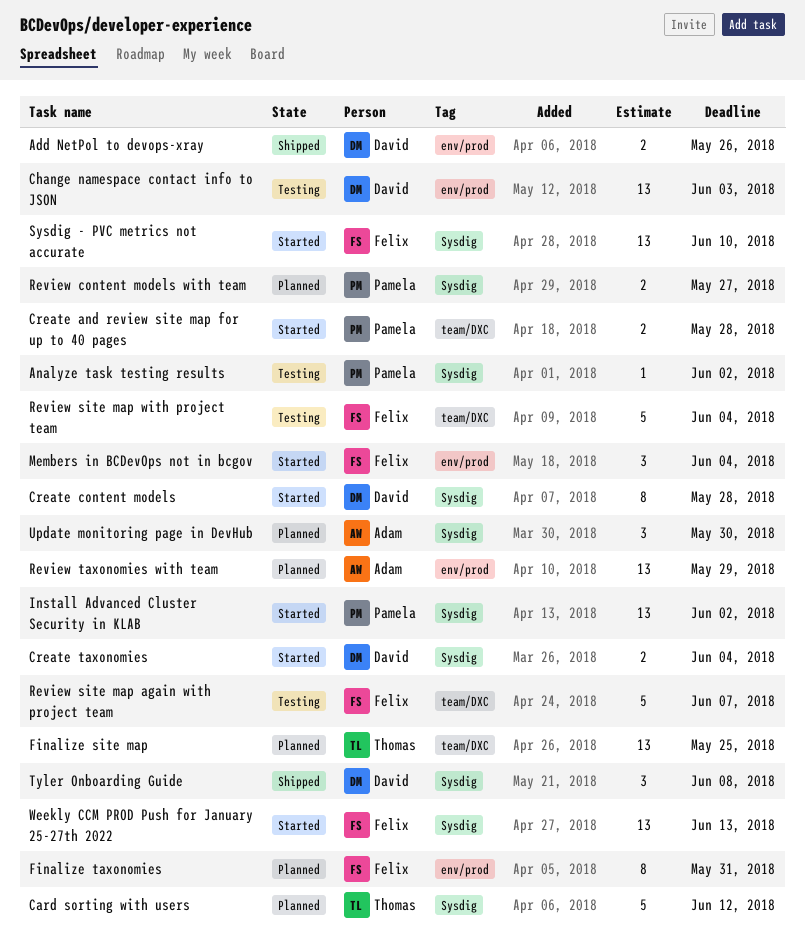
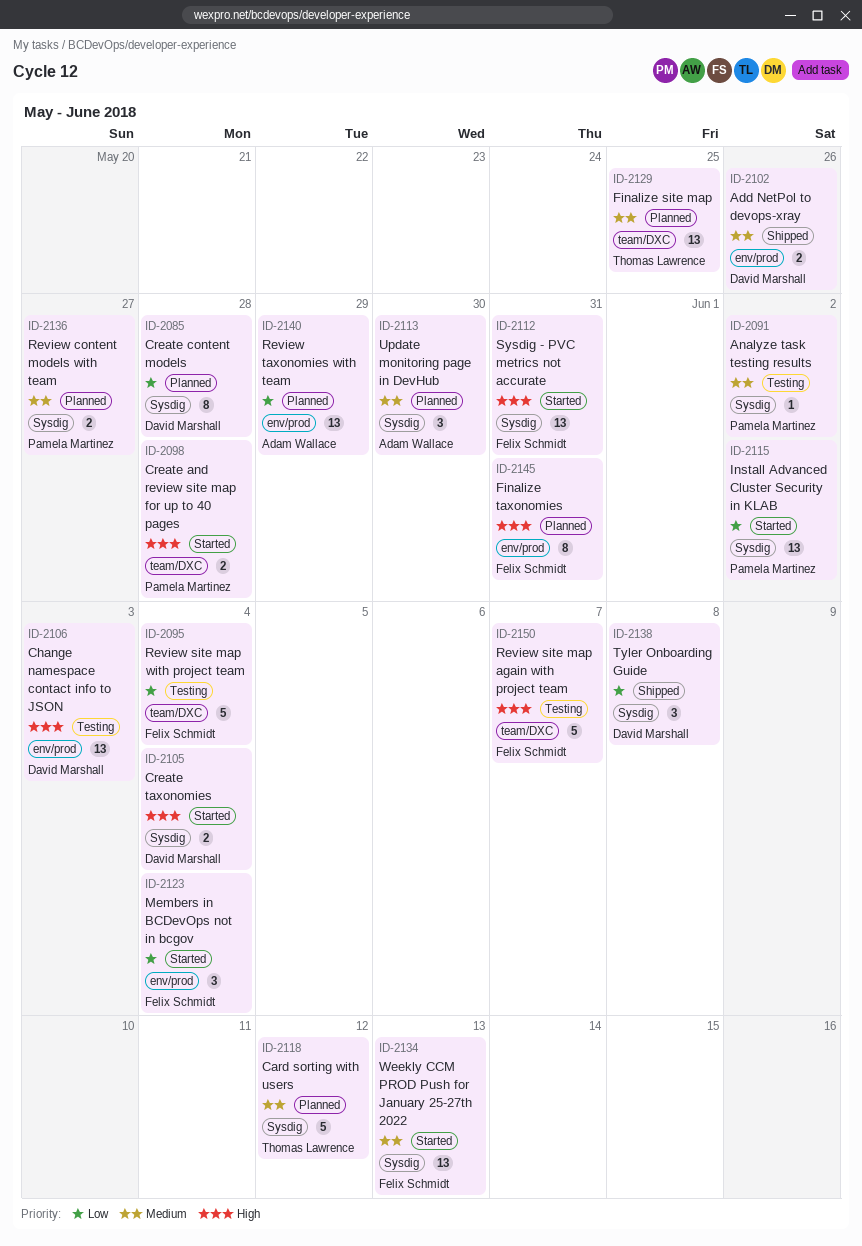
Create content models, status: Started -> Planned
Sysdig - PVC metrics not accurate, due: Jun 10 -> May 31

